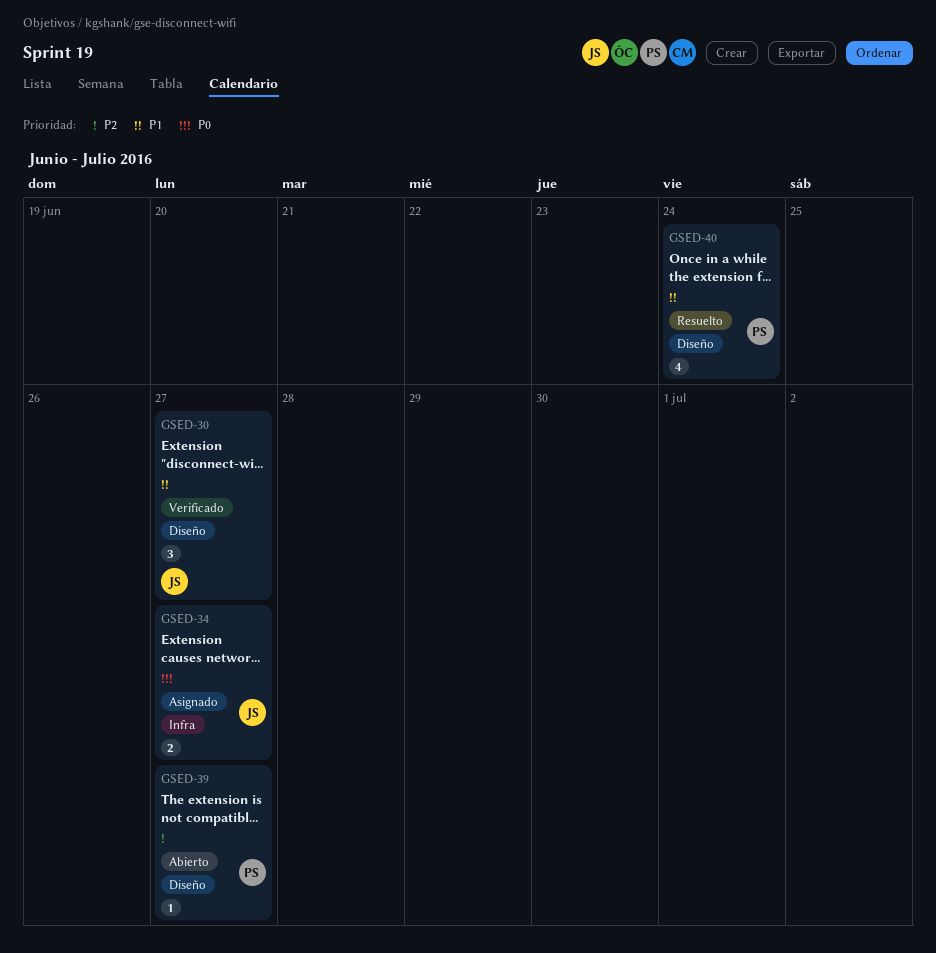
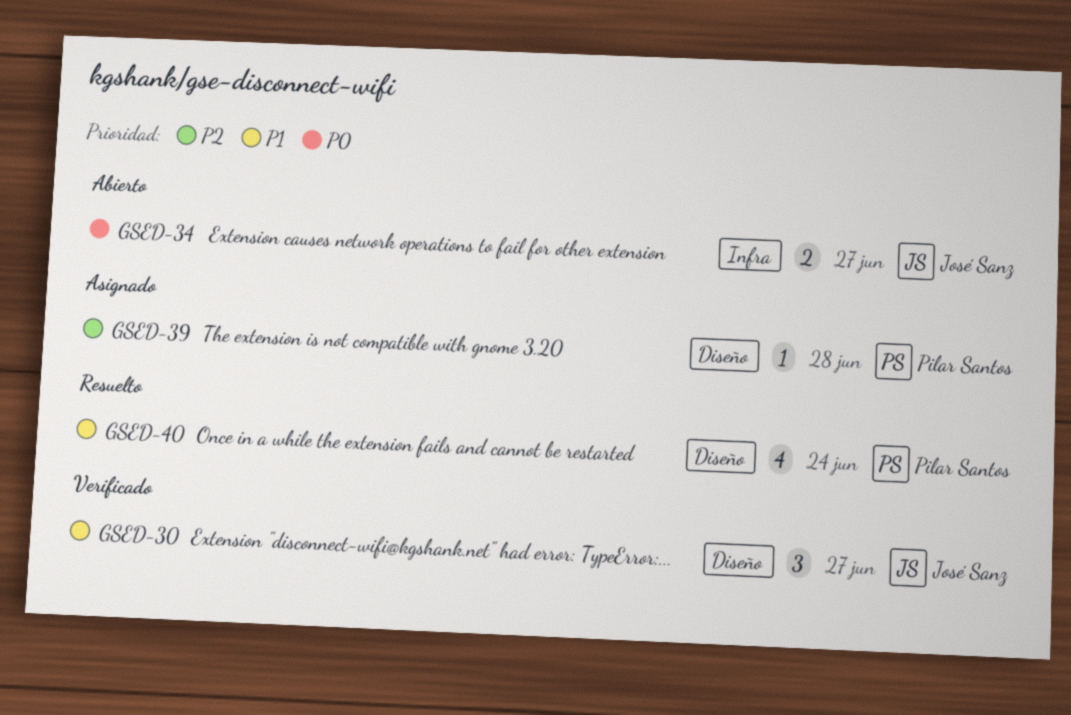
GSED-34, status: Asignado -> Abierto
GSED-39, status: Abierto -> Asignado
GSED-39, due: Jun 27 -> Jun 28

